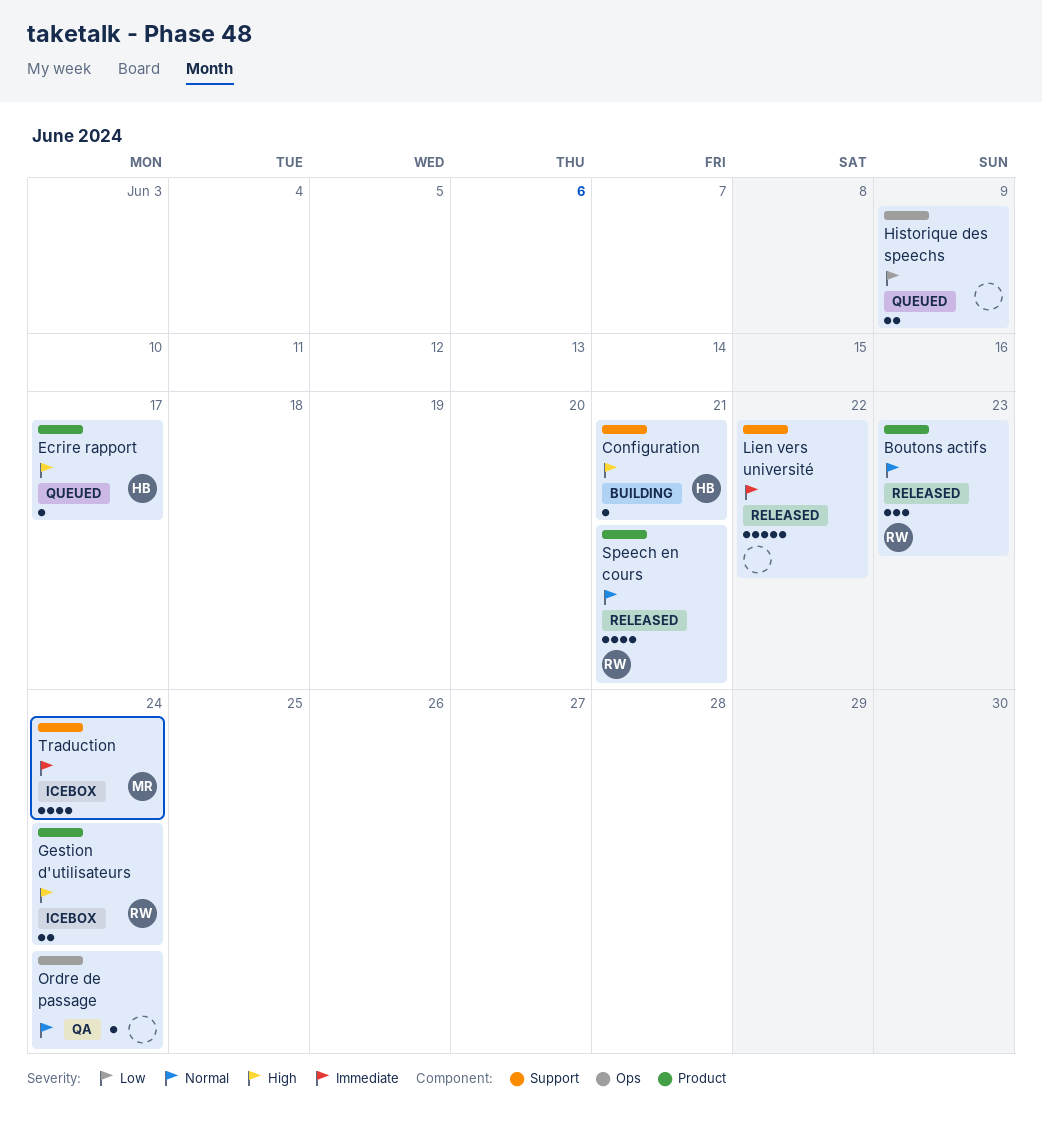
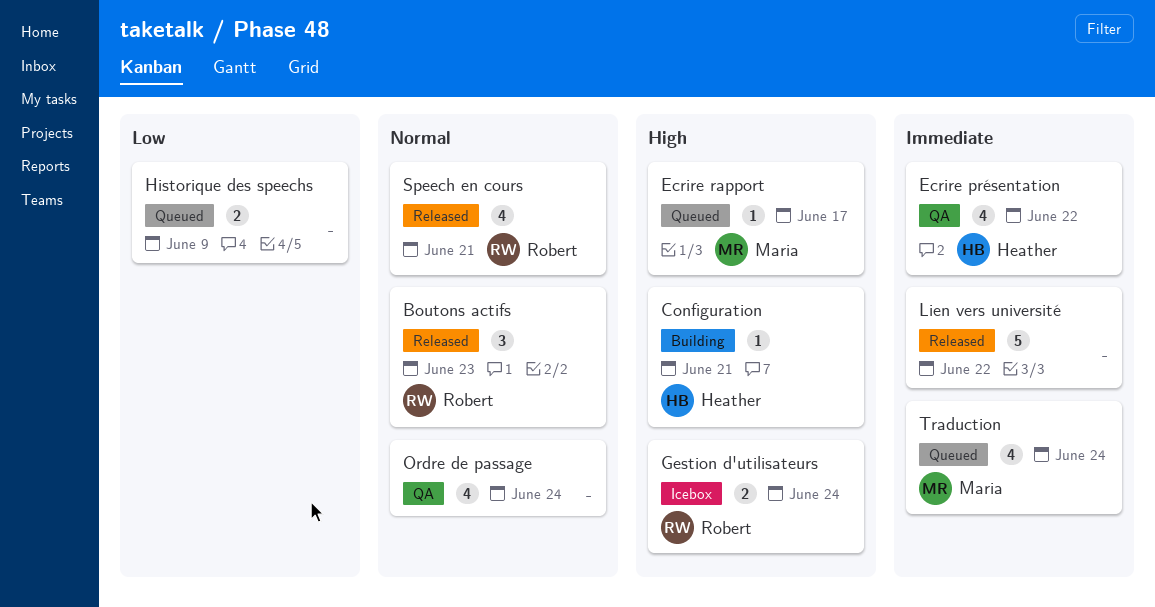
Ecrire présentation: none -> present
Ecrire rapport, owner: Heather -> Maria
Ordre de passage, estimate: 1 -> 4
Traduction, status: Icebox -> Queued

